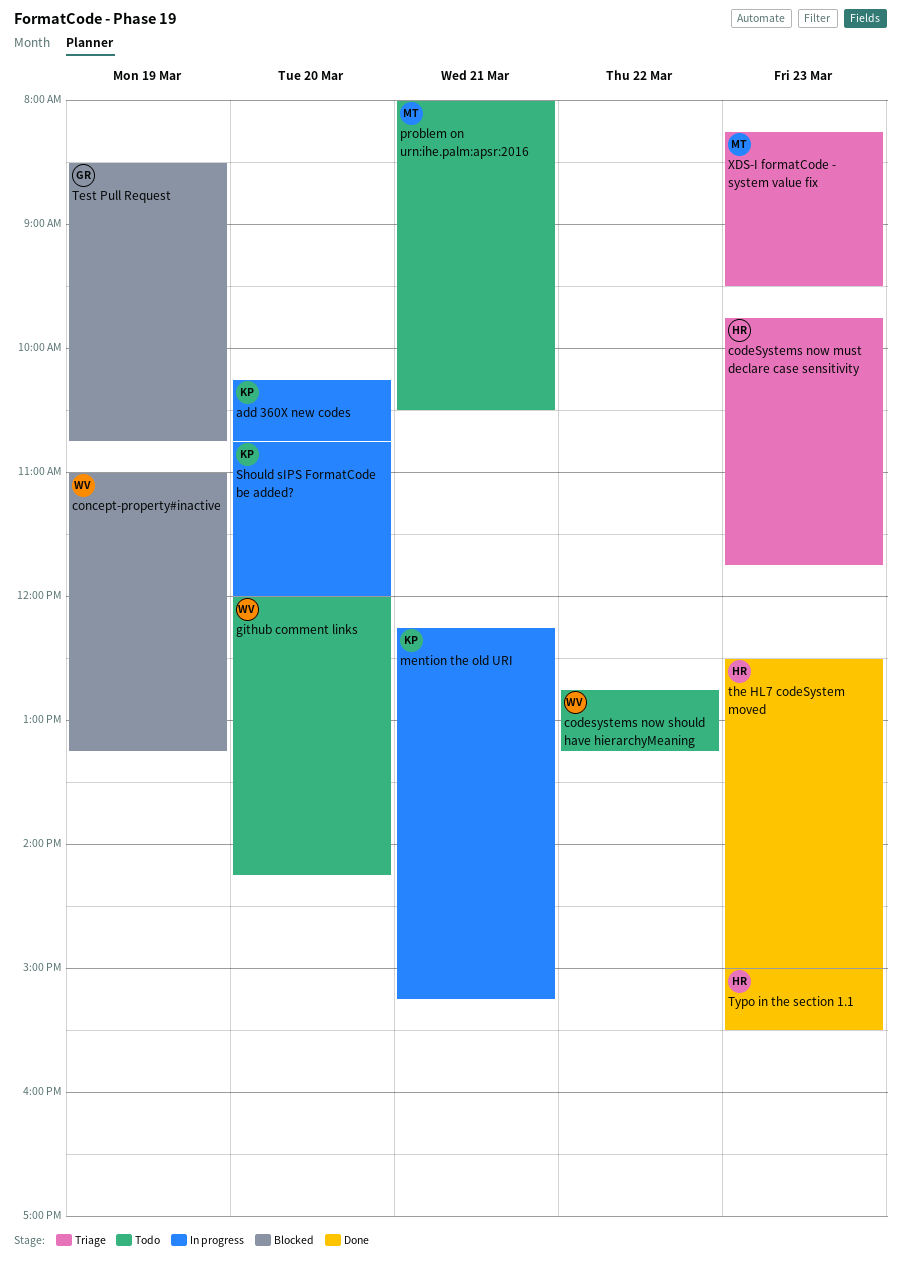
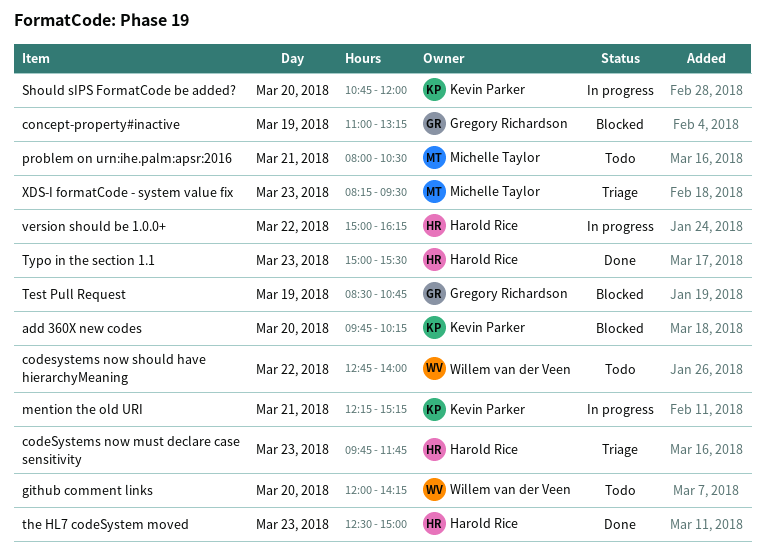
add 360X new codes, status: In progress -> Blocked
add 360X new codes, begins: 10:15 -> 09:45
add 360X new codes, ends: 10:45 -> 10:15
codesystems now should have hierarchyMeaning, ends: 13:15 -> 14:00
concept-property#inactive, owner: Willem van der Veen -> Gregory Richardson
version should be 1.0.0+: none -> present

